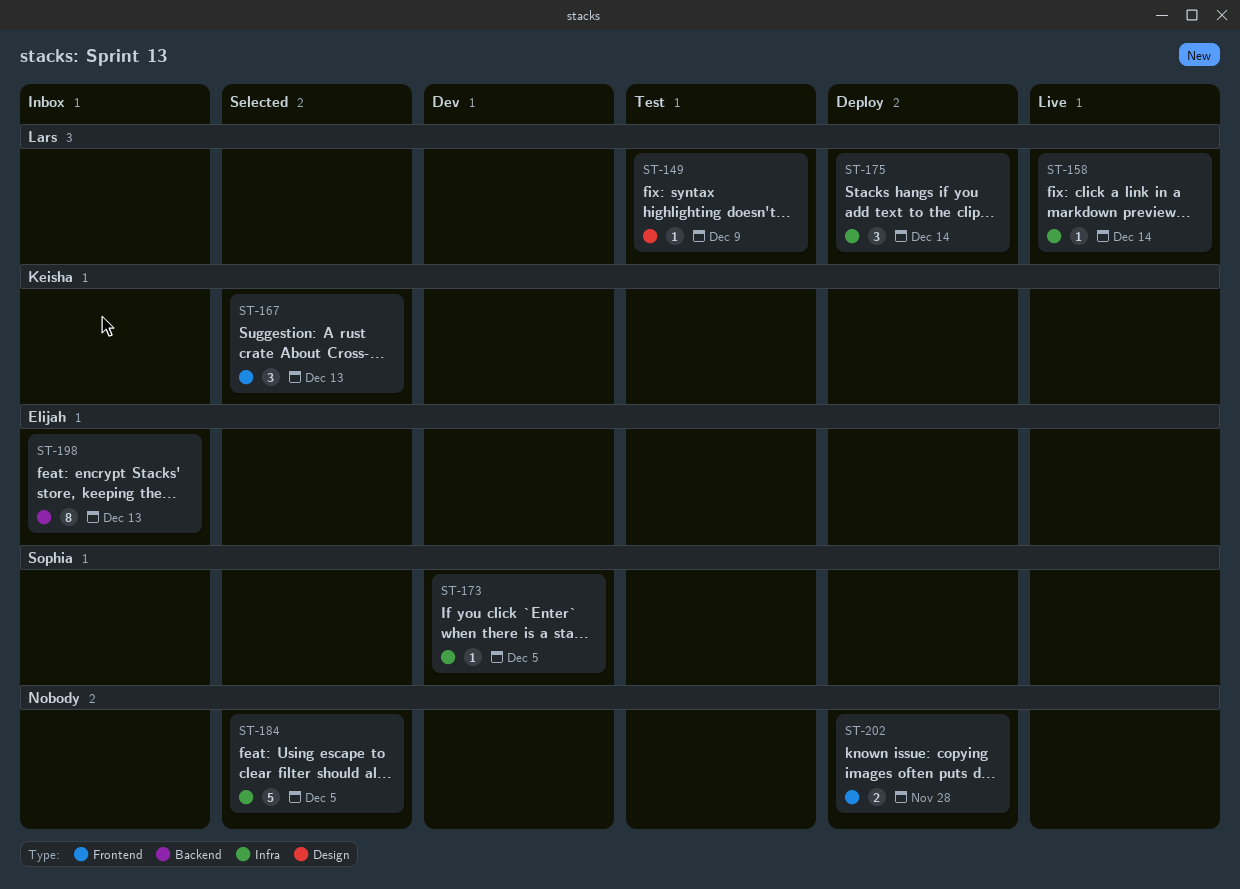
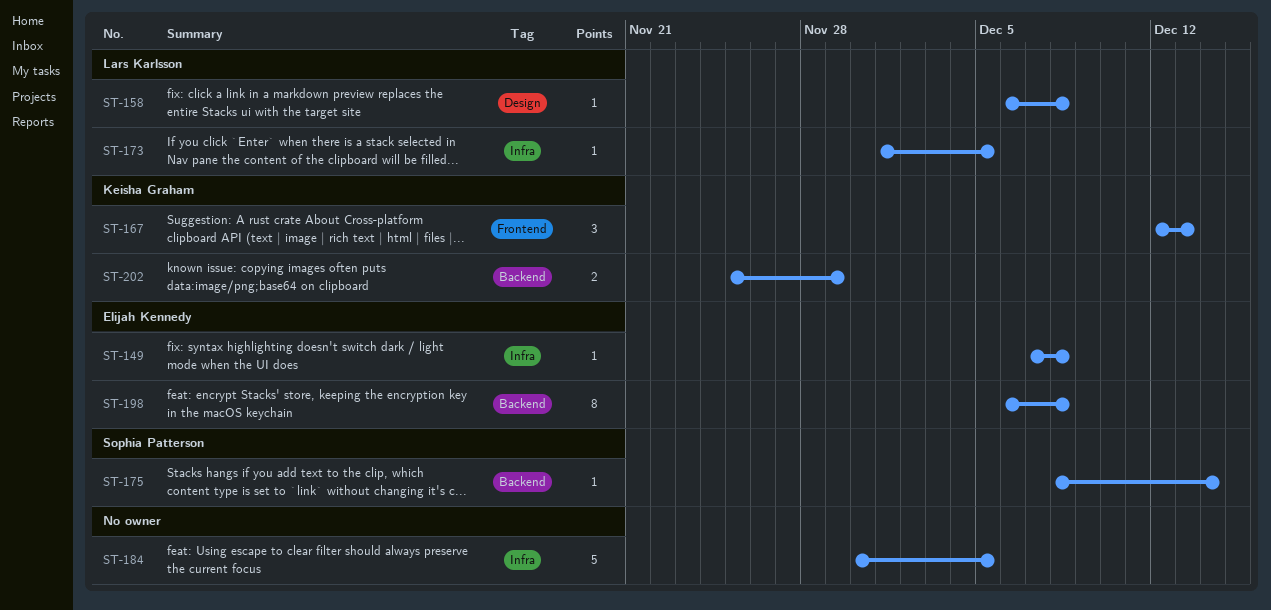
ST-149, owner: Lars Karlsson -> Elijah Kennedy
ST-149, label: Design -> Infra
ST-149, due: Dec 9 -> Dec 8
ST-158, label: Infra -> Design
ST-158, due: Dec 14 -> Dec 8
ST-173, owner: Sophia Patterson -> Lars Karlsson
ST-175, owner: Lars Karlsson -> Sophia Patterson
ST-175, label: Infra -> Backend
ST-175, estimate: 3 -> 1
ST-198, due: Dec 13 -> Dec 8
ST-202, owner: none -> Keisha Graham
ST-202, label: Frontend -> Backend
ST-202, due: Nov 28 -> Nov 29

